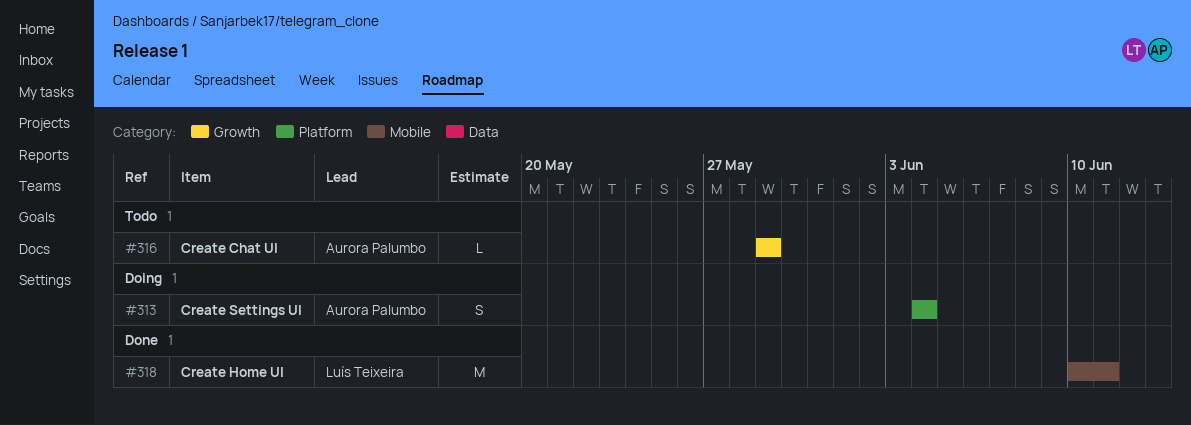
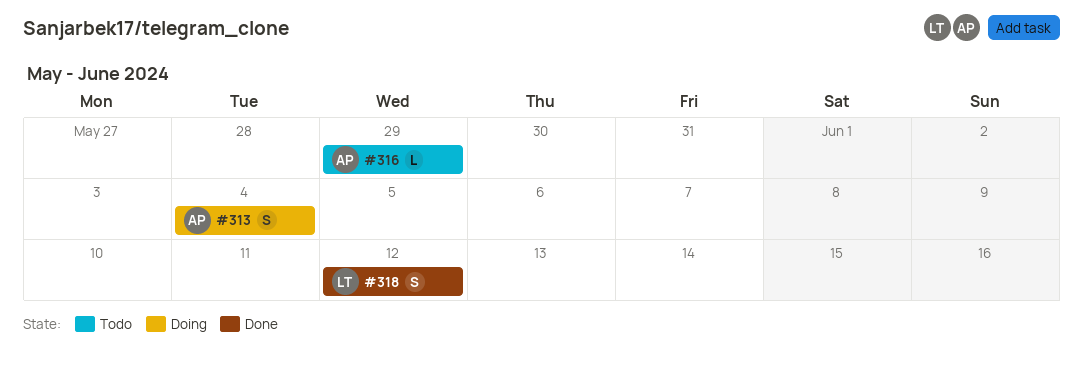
#318, estimate: M -> S
#318, start: Jun 10 -> Jun 12
#318, due: Jun 11 -> Jun 12

